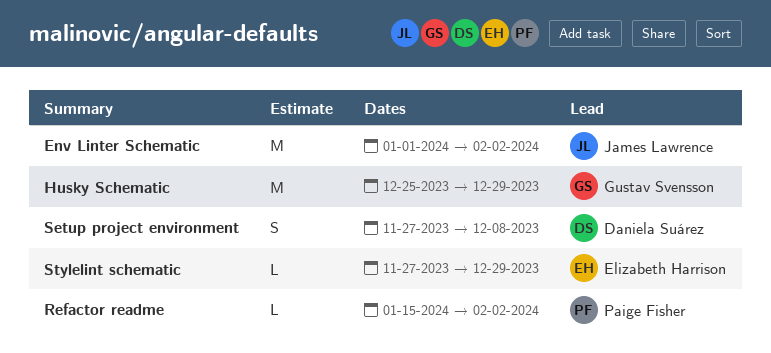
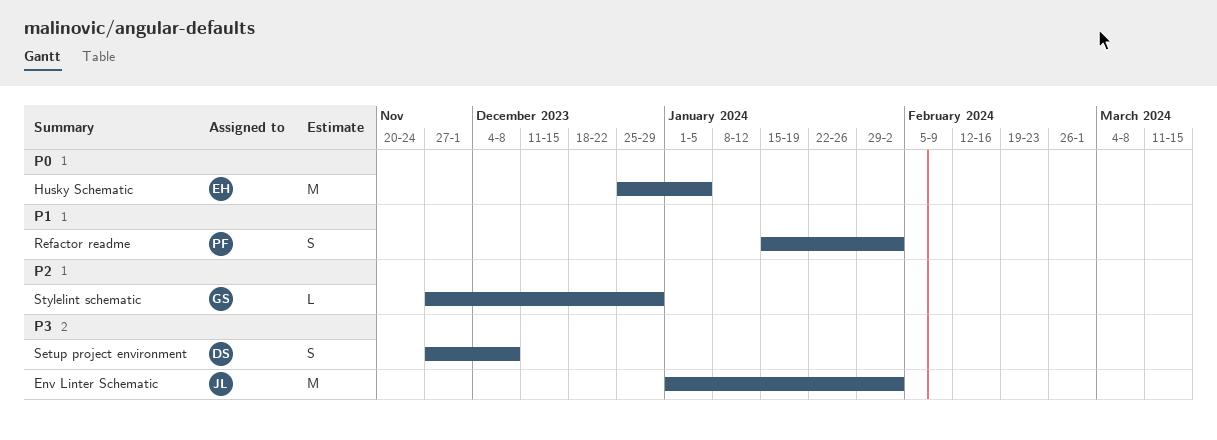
Husky Schematic, owner: Gustav Svensson -> Elizabeth Harrison
Husky Schematic, due: Dec 29 -> Jan 5
Refactor readme, estimate: L -> S
Stylelint schematic, owner: Elizabeth Harrison -> Gustav Svensson

